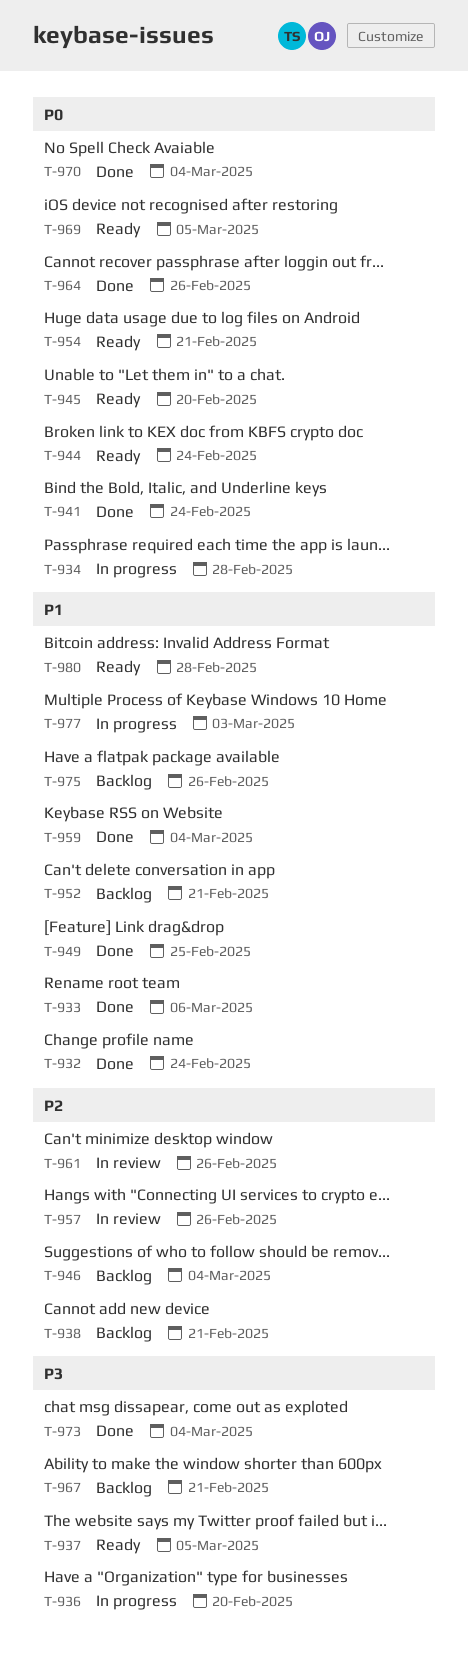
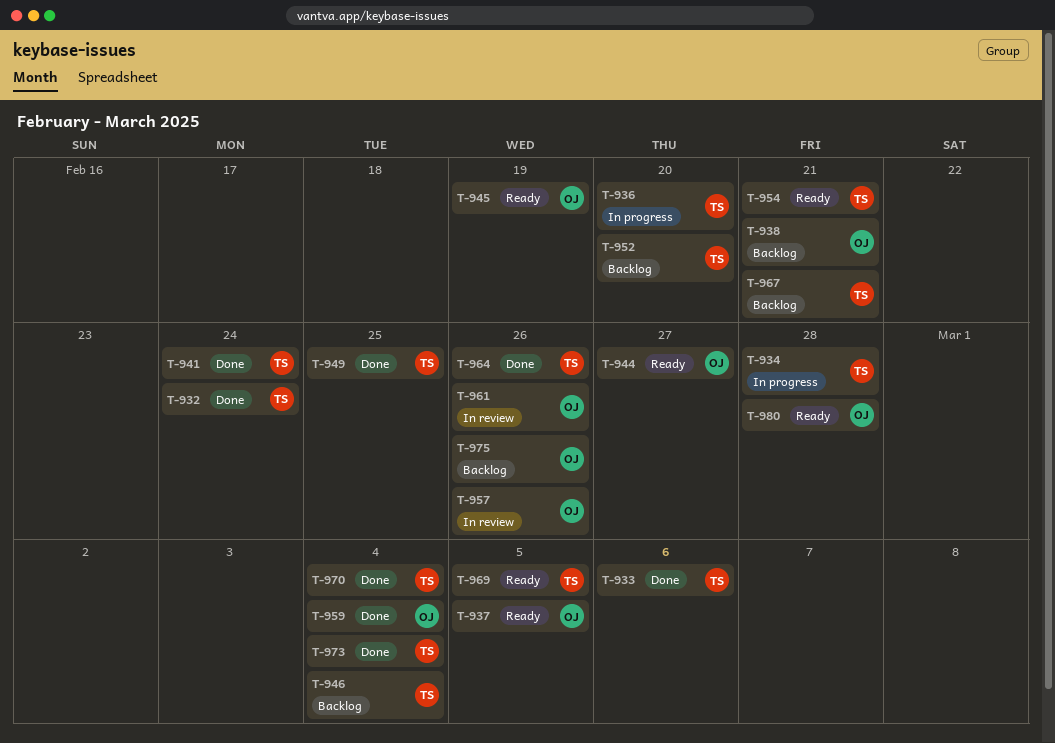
T-944, due: Feb 24 -> Feb 27
T-945, due: Feb 20 -> Feb 19
T-952, due: Feb 21 -> Feb 20
T-977: present -> none

